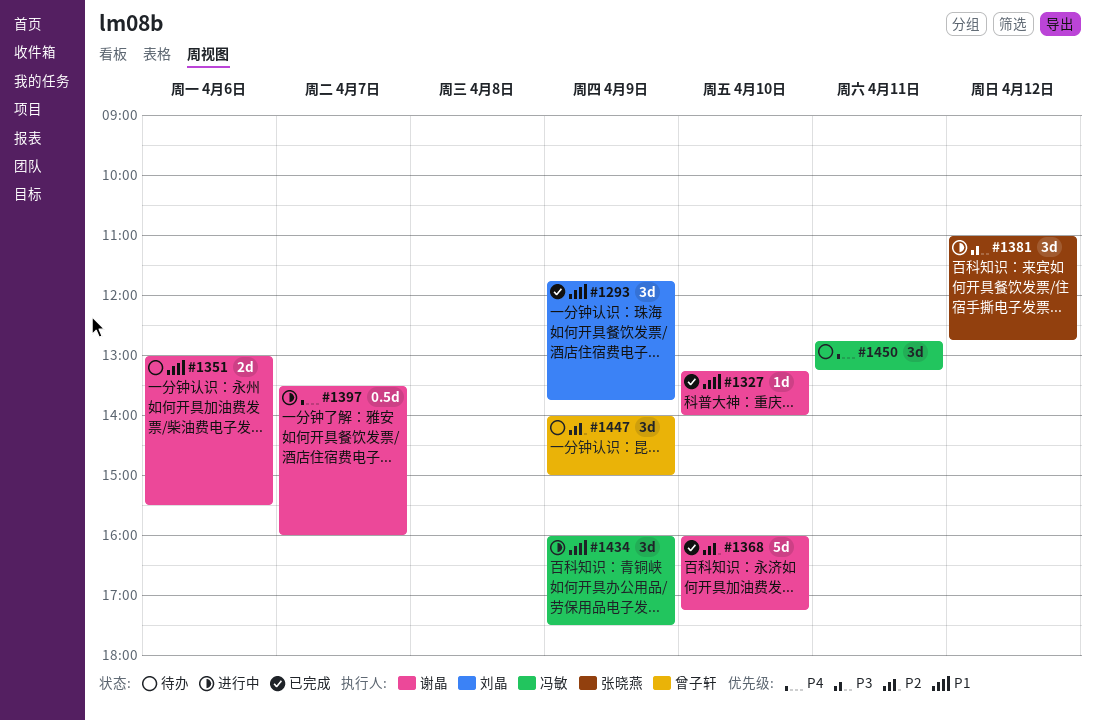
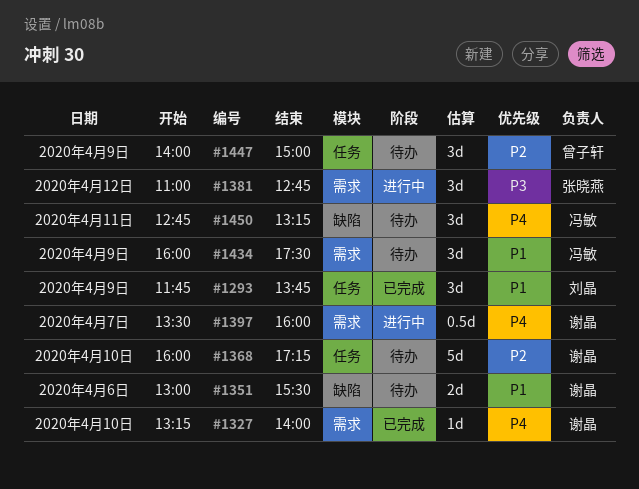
#1327, priority: P1 -> P4
#1368, status: 已完成 -> 待办
#1434, status: 进行中 -> 待办

